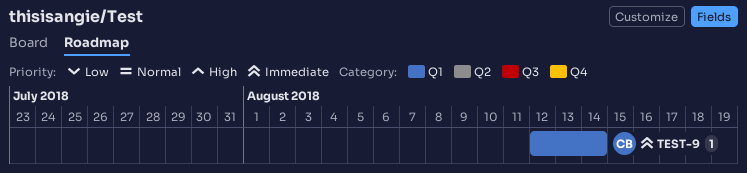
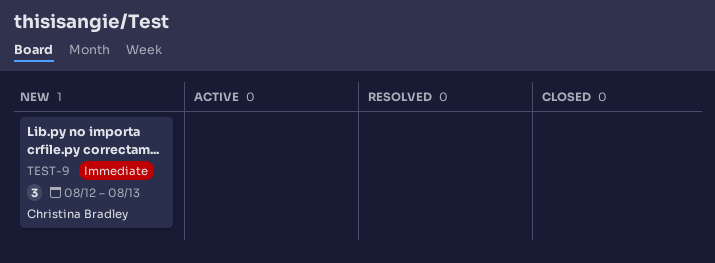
TEST-9, estimate: 1 -> 3
TEST-9, due: Aug 14 -> Aug 13

